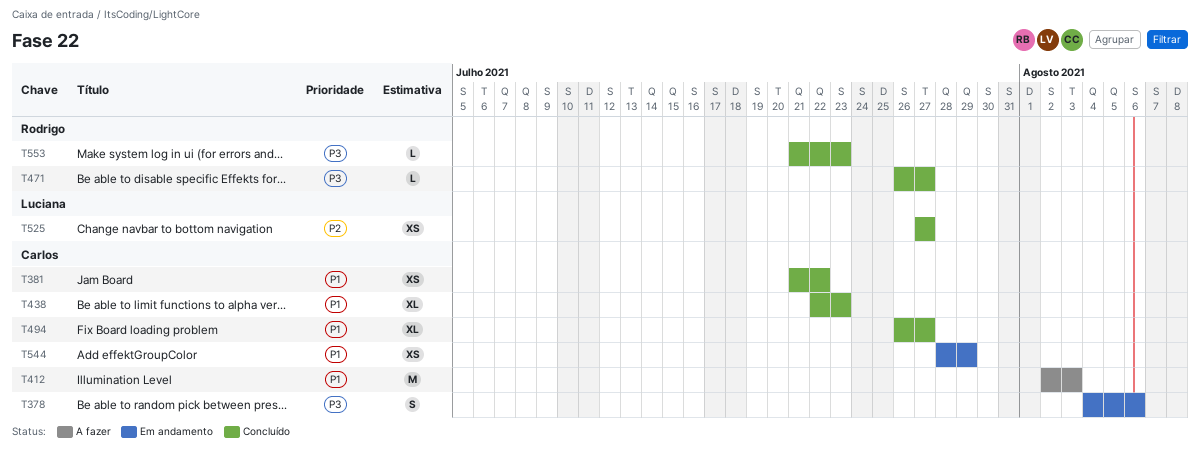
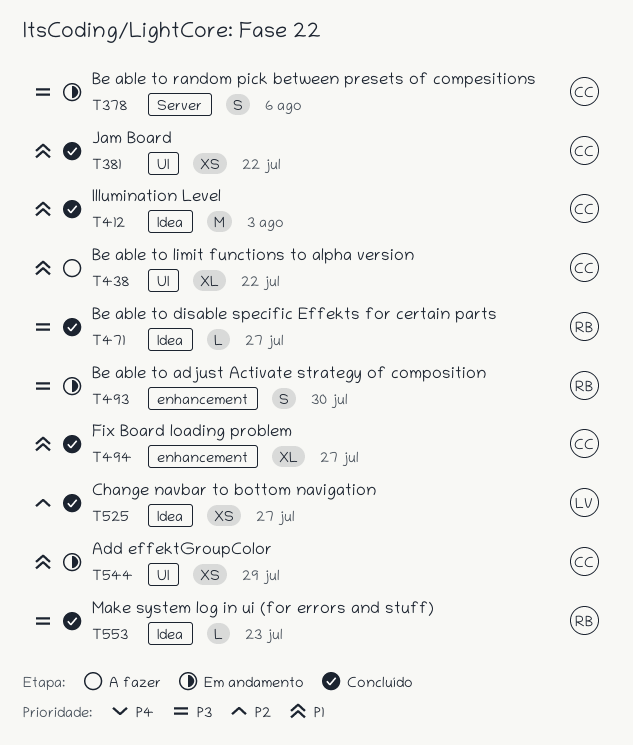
T412, status: A fazer -> Concluído
T438, status: Concluído -> A fazer
T438, due: Jul 23 -> Jul 22
T493: none -> present

